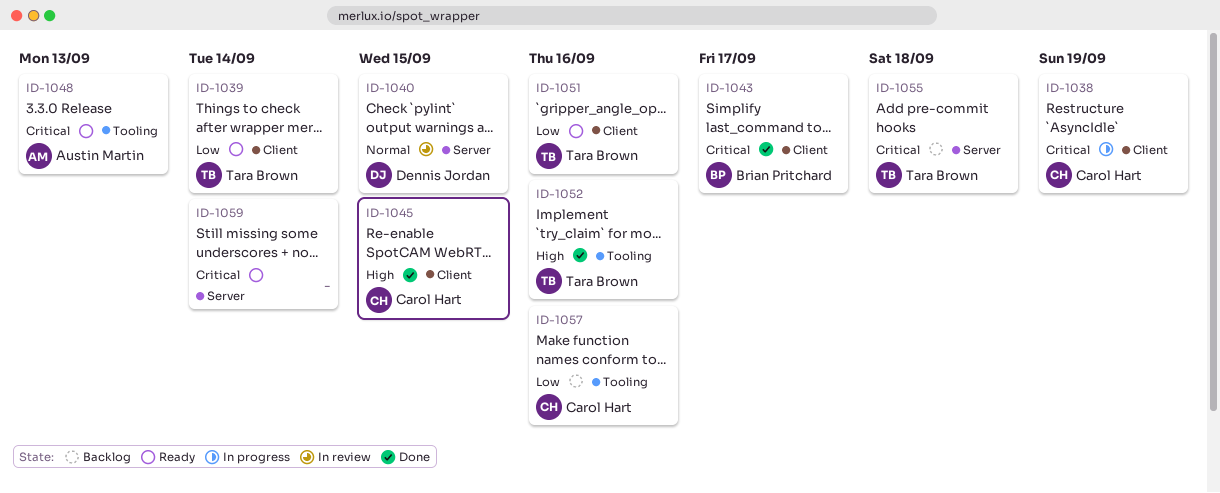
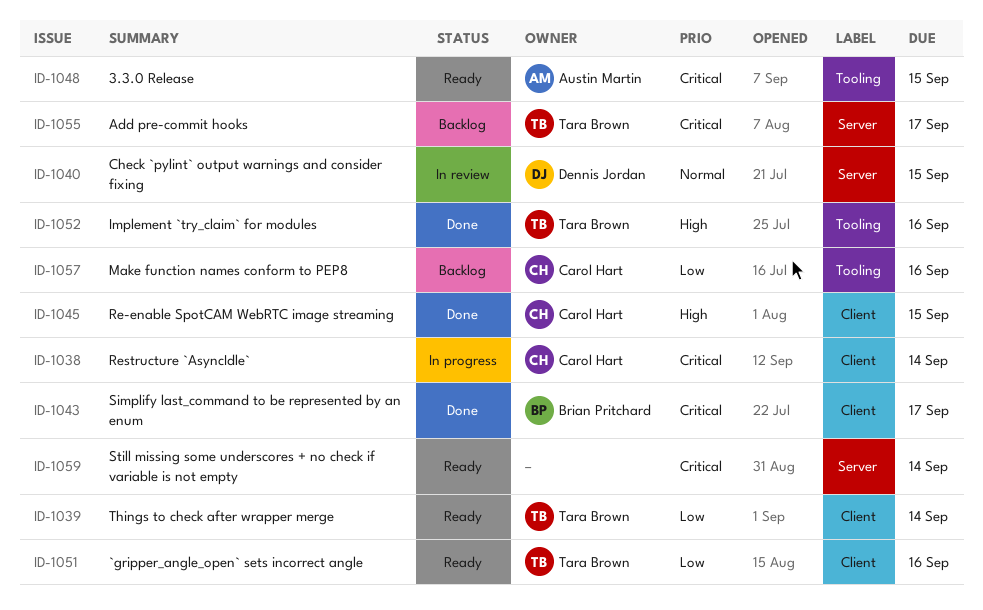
ID-1038, due: Sep 19 -> Sep 14
ID-1048, due: Sep 13 -> Sep 15
ID-1055, due: Sep 18 -> Sep 17

